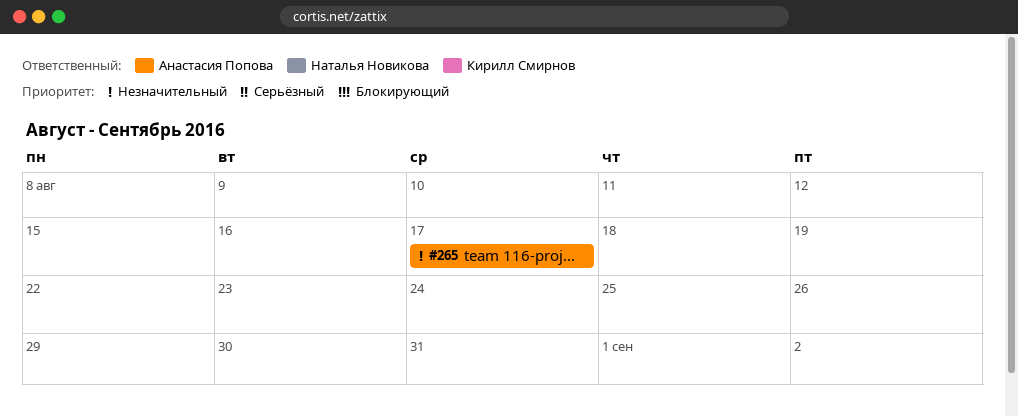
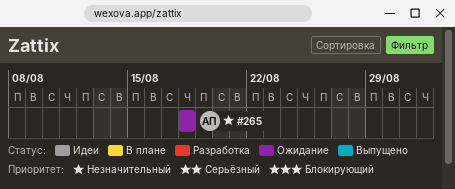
#265, start: Aug 17 -> Aug 18
#265, due: Aug 17 -> Aug 18

